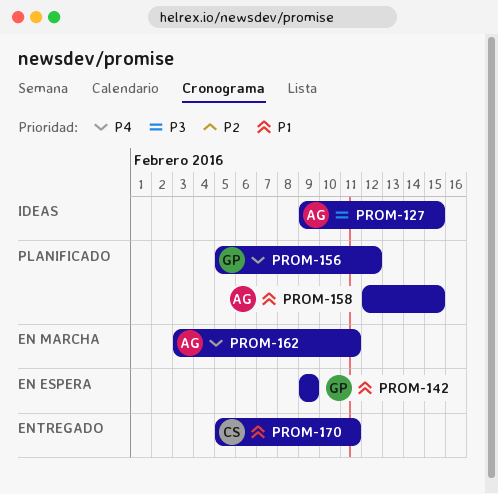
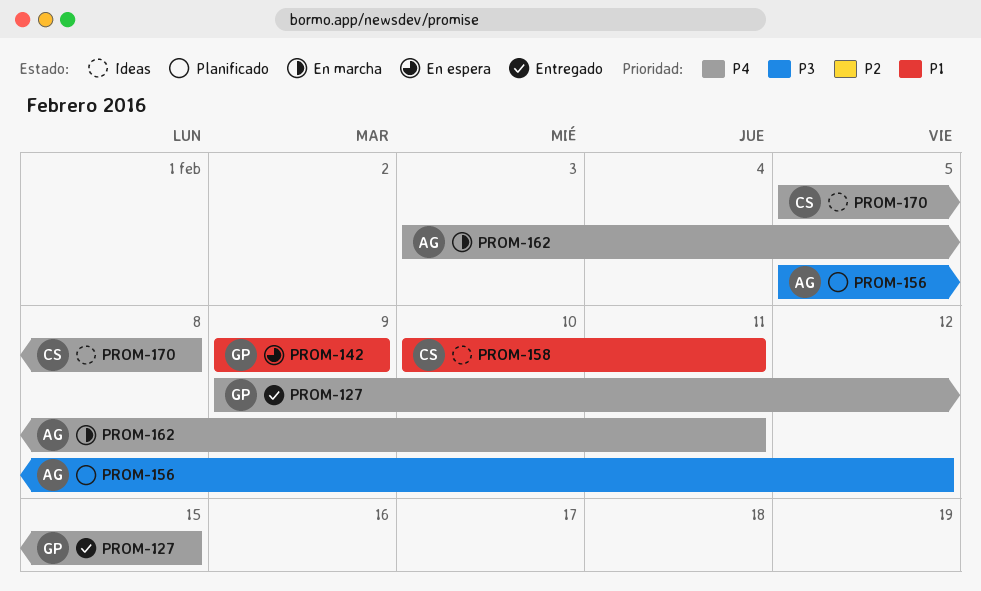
PROM-127, status: Ideas -> Entregado
PROM-127, owner: AG -> GP
PROM-127, priority: P3 -> P4
PROM-156, owner: GP -> AG
PROM-156, priority: P4 -> P3
PROM-158, status: Planificado -> Ideas
PROM-158, owner: AG -> CS
PROM-158, start: Feb 12 -> Feb 10
PROM-158, due: Feb 15 -> Feb 11
PROM-170, status: Entregado -> Ideas
PROM-170, priority: P1 -> P4
PROM-170, due: Feb 11 -> Feb 8

